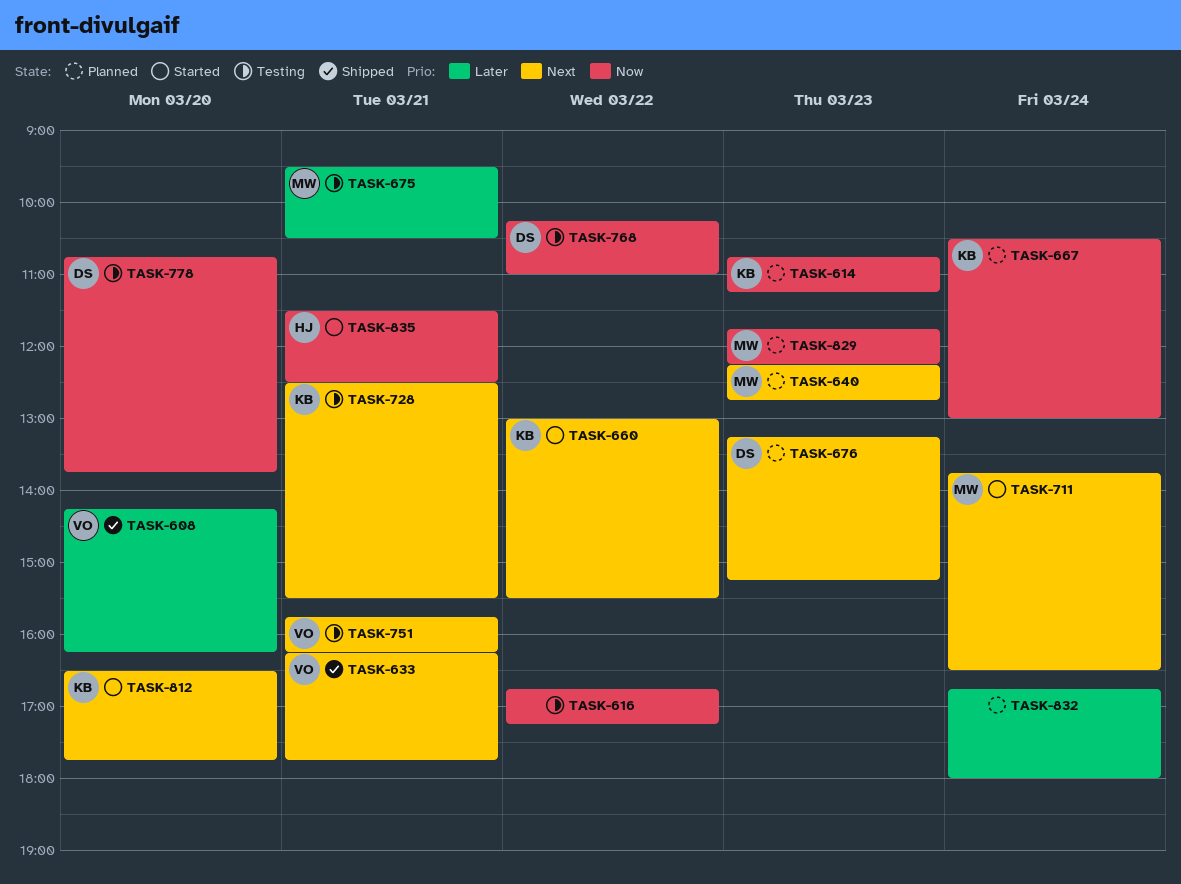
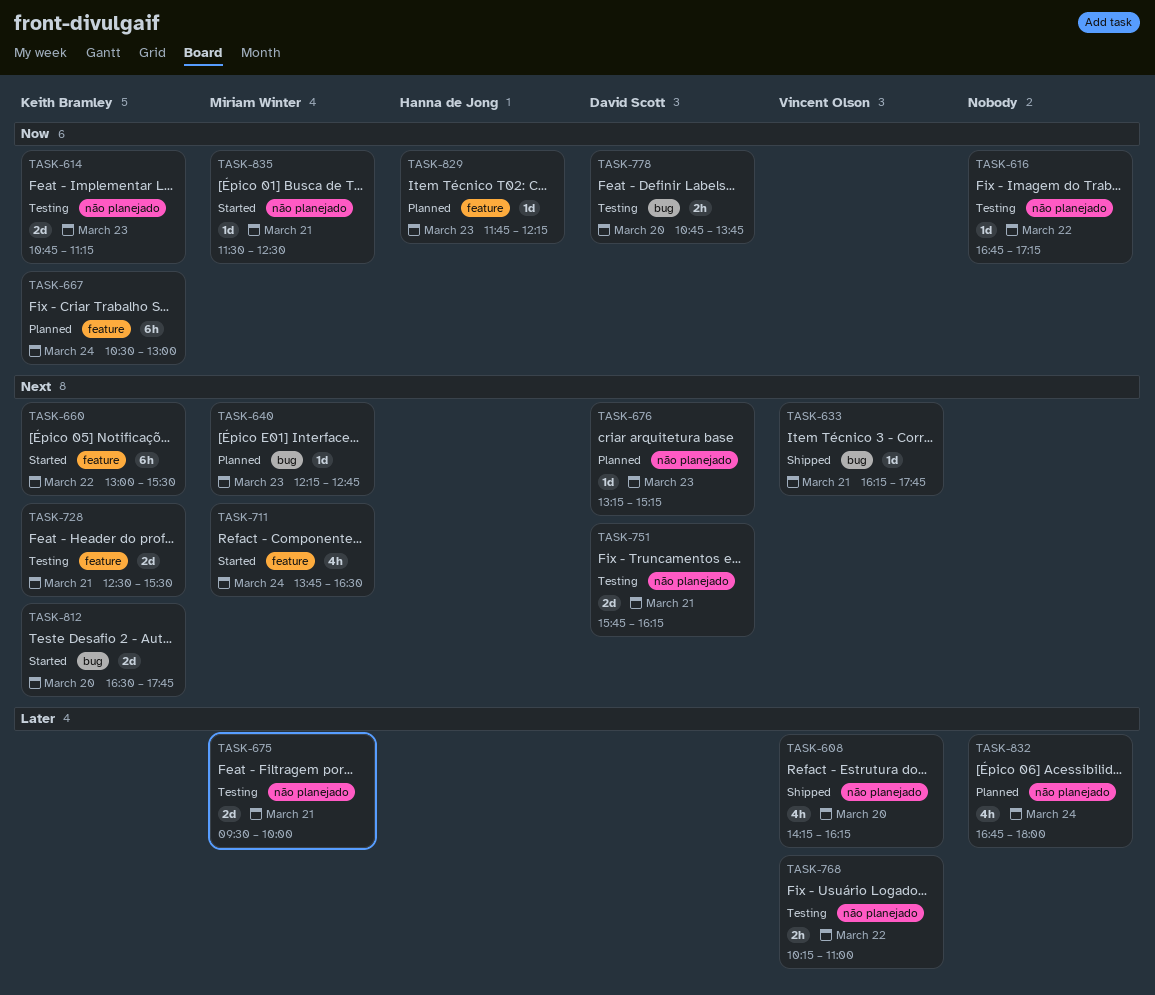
TASK-614, status: Planned -> Testing
TASK-675, ends: 10:30 -> 10:00
TASK-751, owner: Vincent Olson -> David Scott
TASK-768, owner: David Scott -> Vincent Olson
TASK-768, priority: Now -> Later
TASK-829, owner: Miriam Winter -> Hanna de Jong
TASK-835, owner: Hanna de Jong -> Miriam Winter

